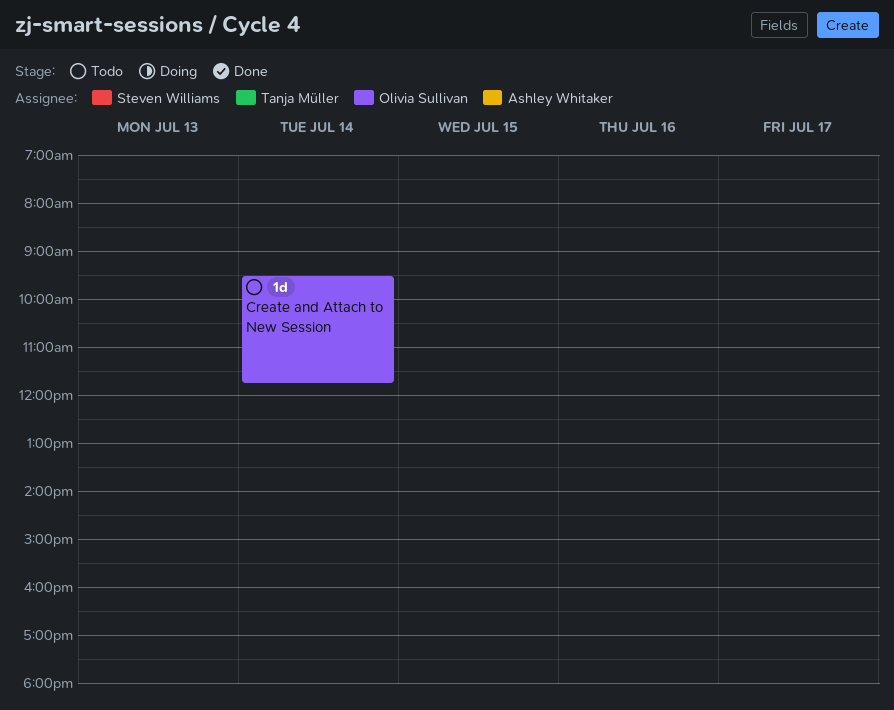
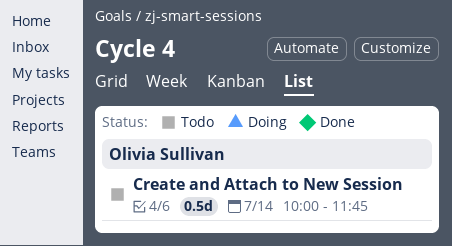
Create and Attach to New Session, estimate: 1d -> 0.5d
Create and Attach to New Session, begins: 09:30 -> 10:00

